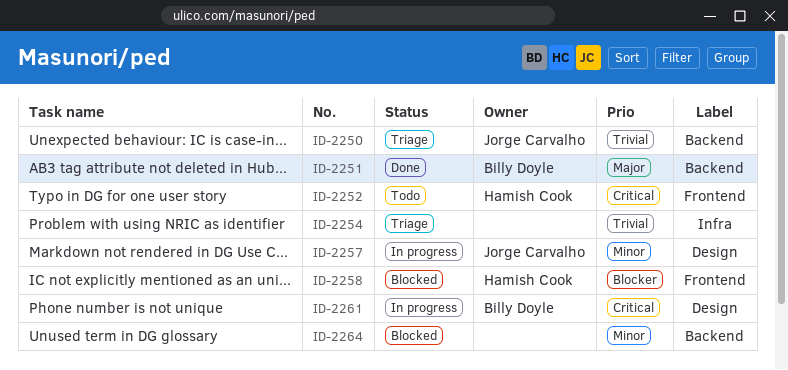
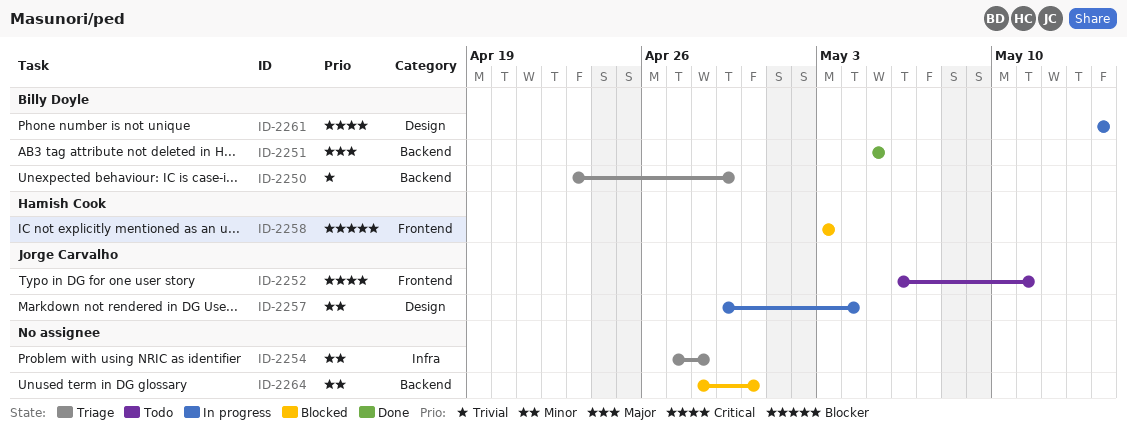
ID-2250, owner: Jorge Carvalho -> Billy Doyle
ID-2252, owner: Hamish Cook -> Jorge Carvalho
ID-2254, priority: Trivial -> Minor

